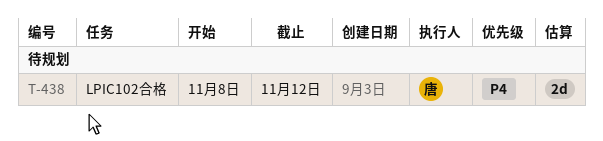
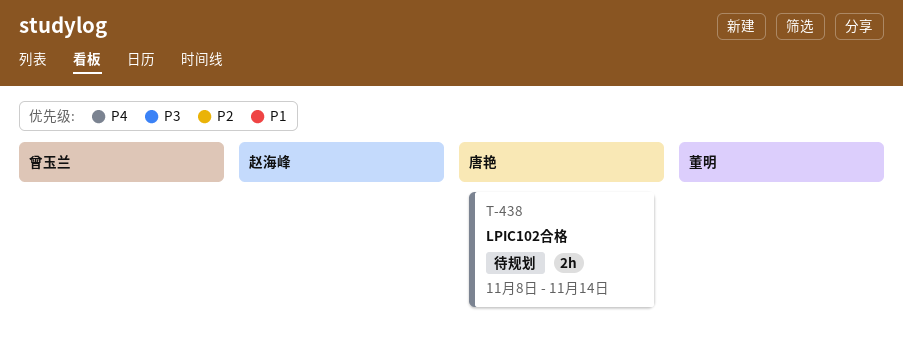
T-438, estimate: 2d -> 2h
T-438, due: Nov 12 -> Nov 14

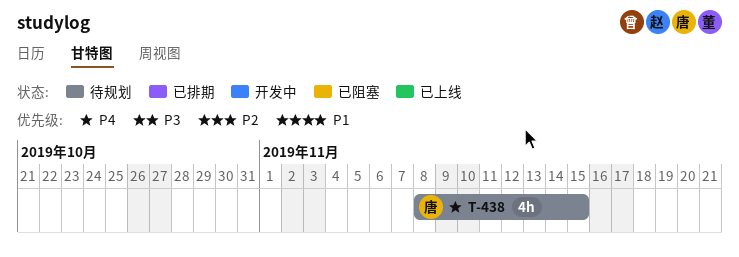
T-438, estimate: 2h -> 4h
T-438, due: Nov 14 -> Nov 15

